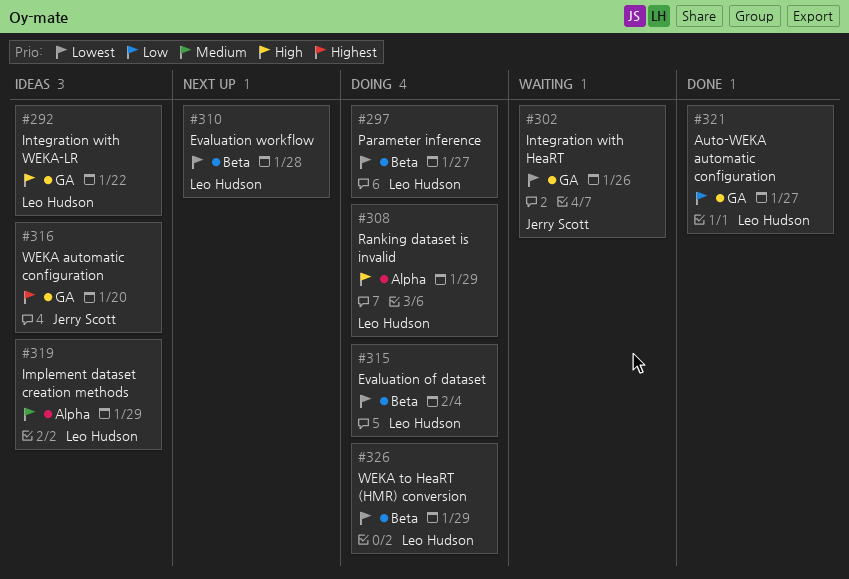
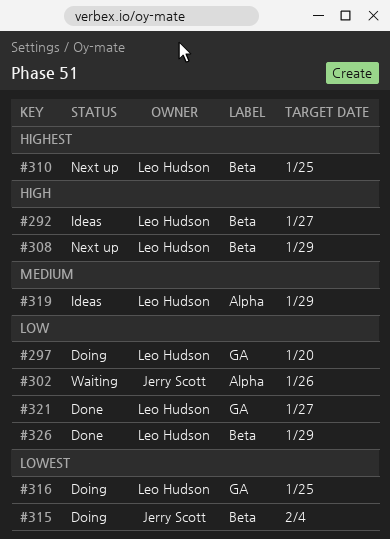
#292, label: GA -> Beta
#292, due: Jan 22 -> Jan 27
#297, priority: Lowest -> Low
#297, label: Beta -> GA
#297, due: Jan 27 -> Jan 20
#302, priority: Lowest -> Low
#302, label: GA -> Alpha
#308, status: Doing -> Next up
#308, label: Alpha -> Beta
#310, priority: Lowest -> Highest
#310, due: Jan 28 -> Jan 25
#315, owner: Leo Hudson -> Jerry Scott
#316, status: Ideas -> Doing
#316, owner: Jerry Scott -> Leo Hudson
#316, priority: Highest -> Lowest
#316, due: Jan 20 -> Jan 25
#326, status: Doing -> Done
#326, priority: Lowest -> Low

